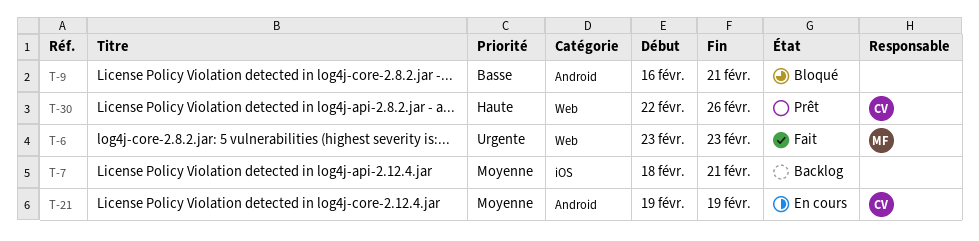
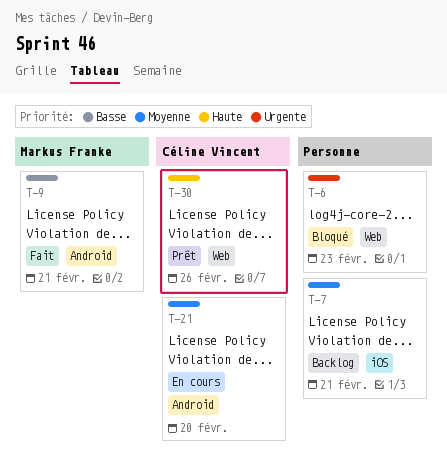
T-6, status: Fait -> Bloqué
T-6, owner: Markus Franke -> none
T-9, status: Bloqué -> Fait
T-9, owner: none -> Markus Franke
T-21, due: Feb 19 -> Feb 20

